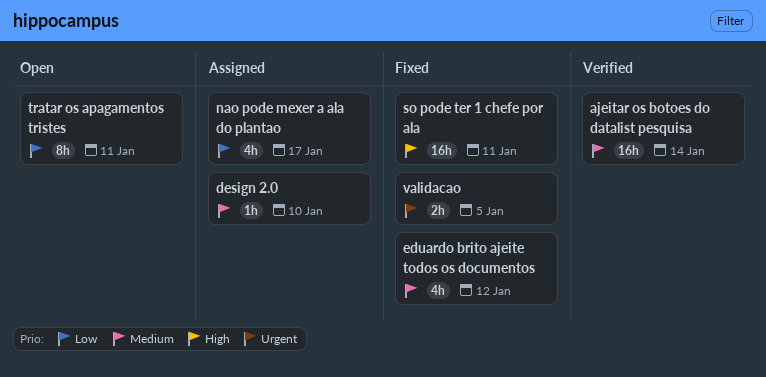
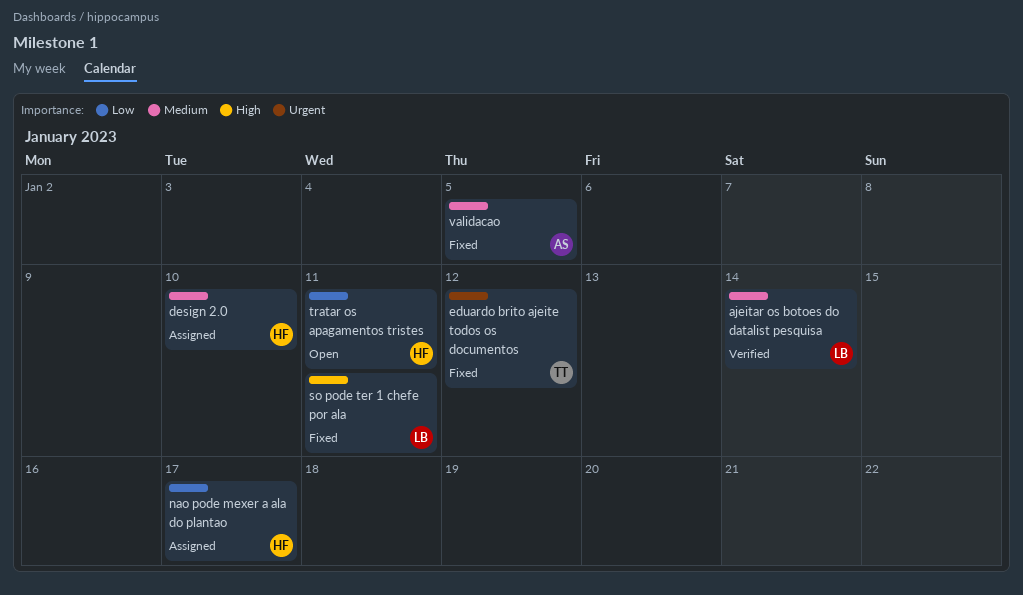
eduardo brito ajeite todos os documentos, priority: Medium -> Urgent
validacao, priority: Urgent -> Medium

